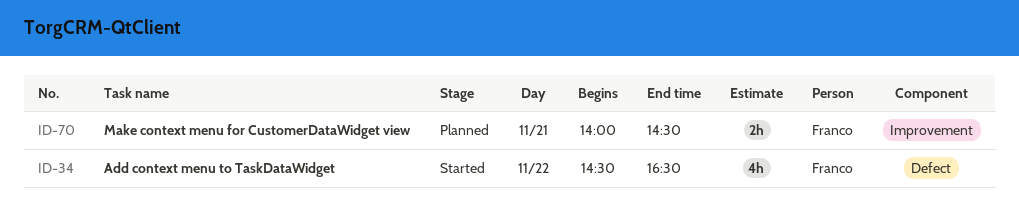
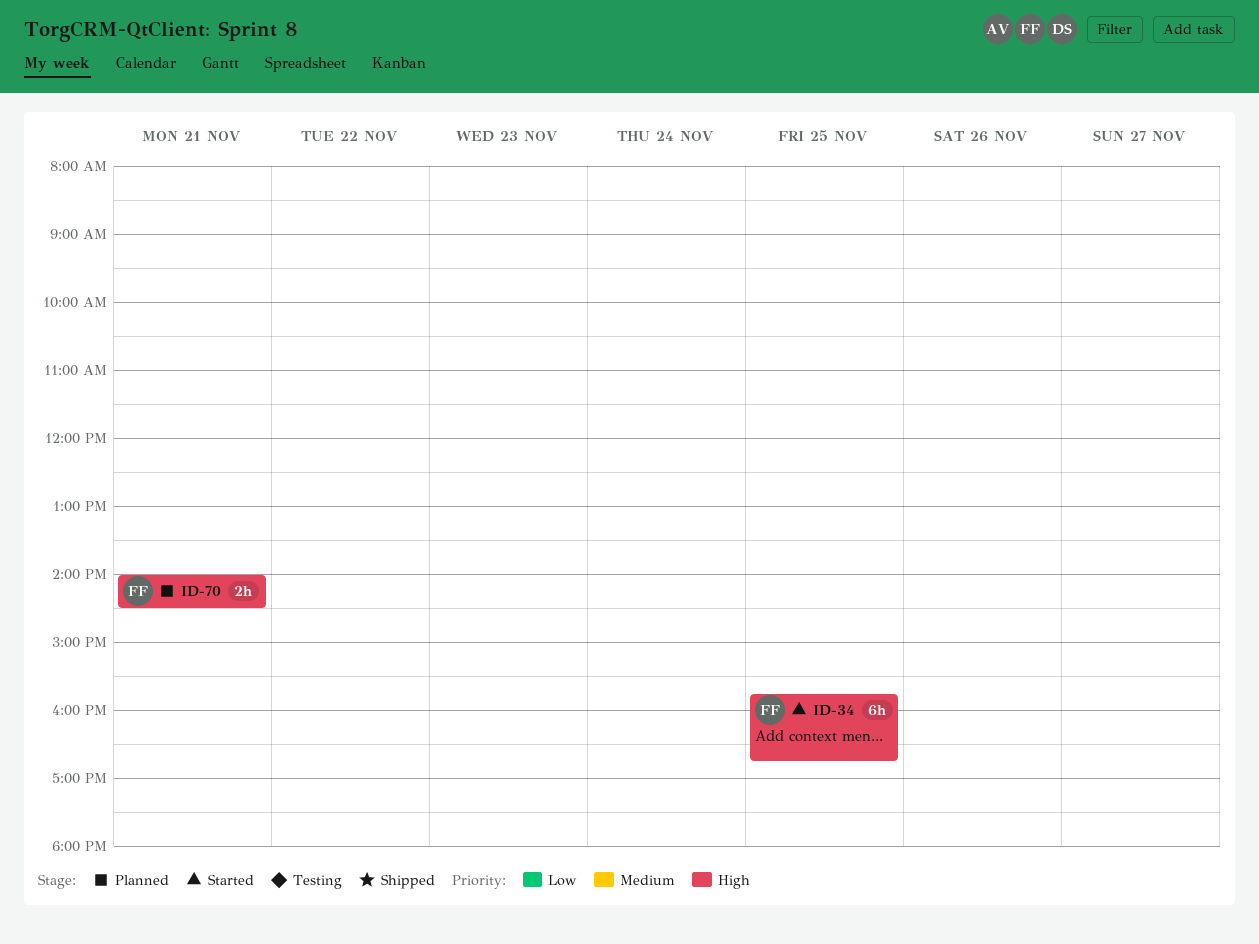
ID-34, estimate: 4h -> 6h
ID-34, day: Nov 22 -> Nov 25
ID-34, begins: 14:30 -> 15:45
ID-34, ends: 16:30 -> 16:45

